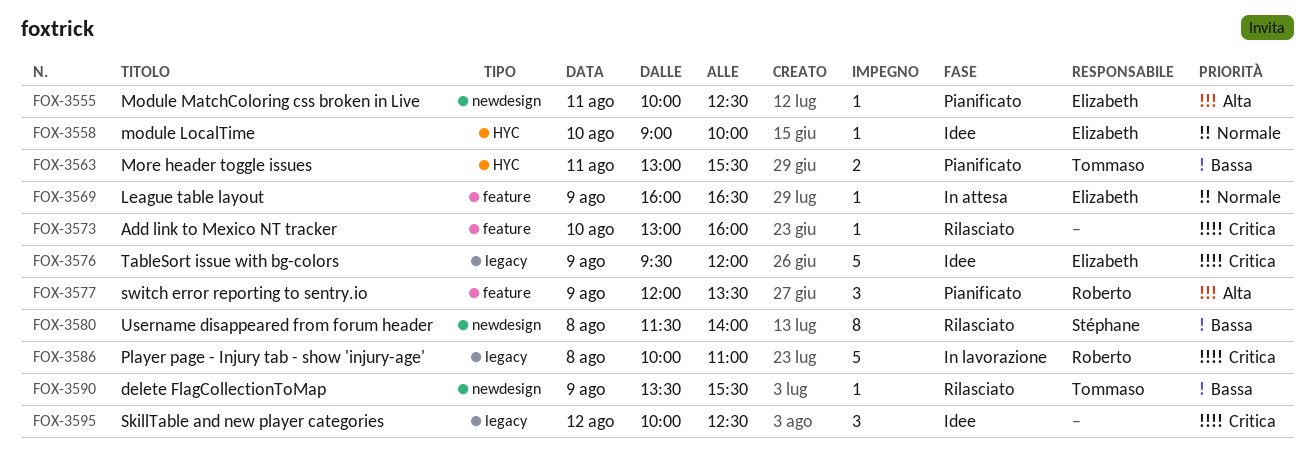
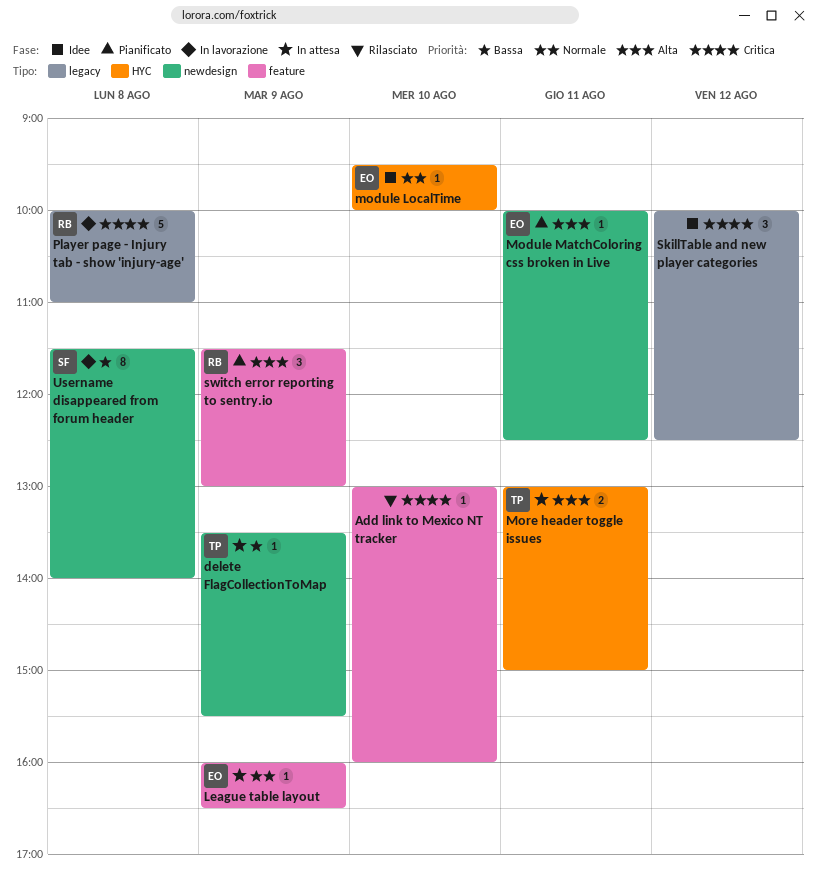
delete FlagCollectionToMap, status: Rilasciato -> In attesa
module LocalTime, begins: 09:00 -> 09:30
More header toggle issues, status: Pianificato -> In attesa
More header toggle issues, priority: Bassa -> Alta
More header toggle issues, ends: 15:30 -> 15:00
switch error reporting to sentry.io, begins: 12:00 -> 11:30
switch error reporting to sentry.io, ends: 13:30 -> 13:00
TableSort issue with bg-colors: present -> none
Username disappeared from forum header, status: Rilasciato -> In lavorazione

